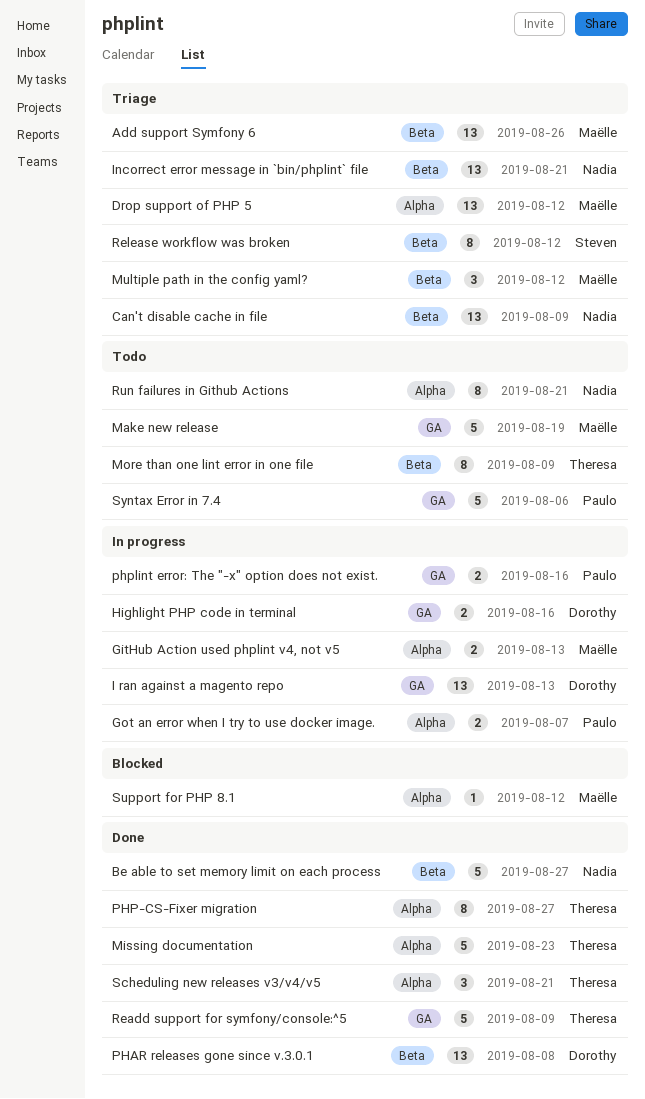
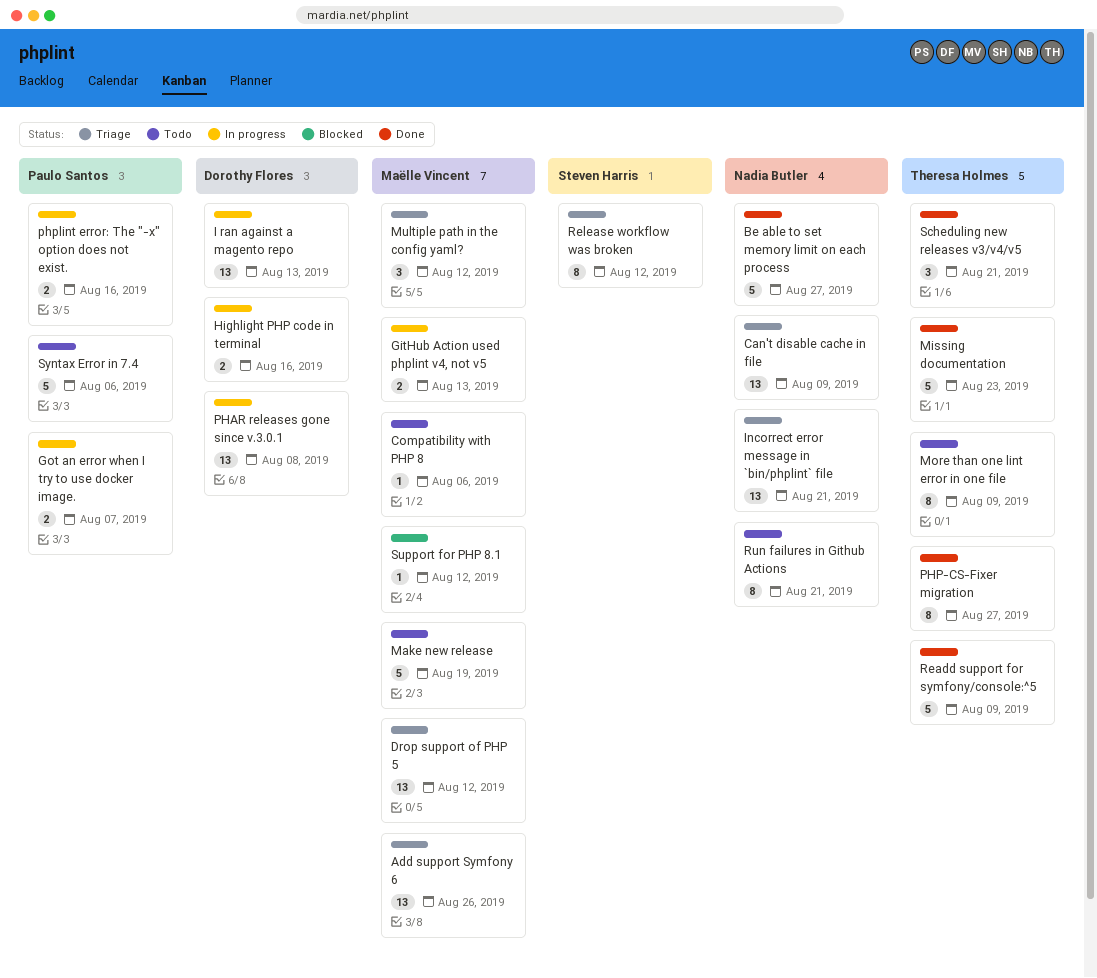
Compatibility with PHP 8: none -> present
PHAR releases gone since v.3.0.1, status: Done -> In progress

